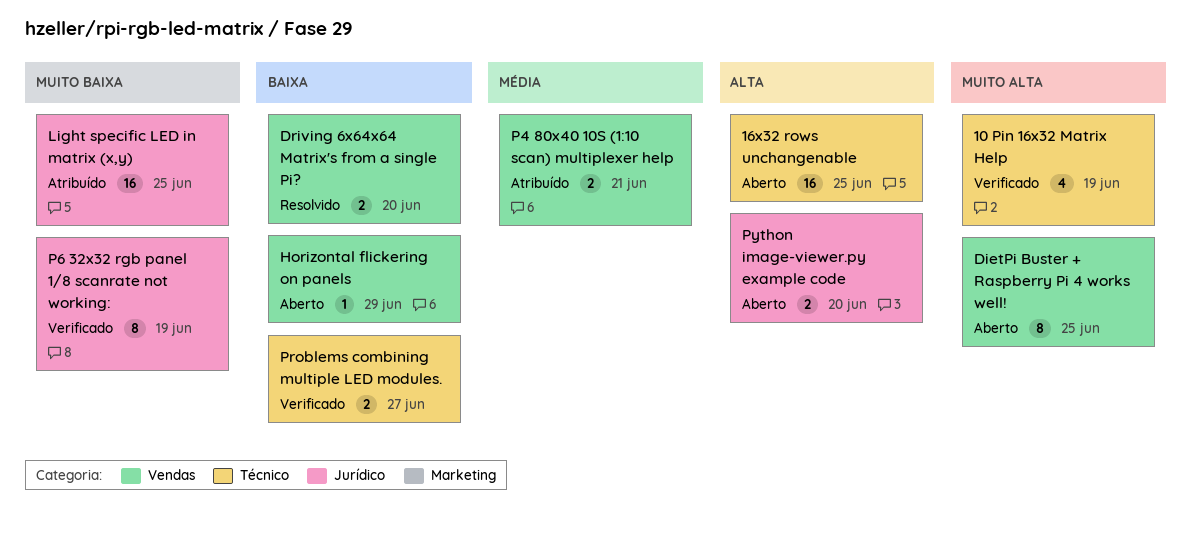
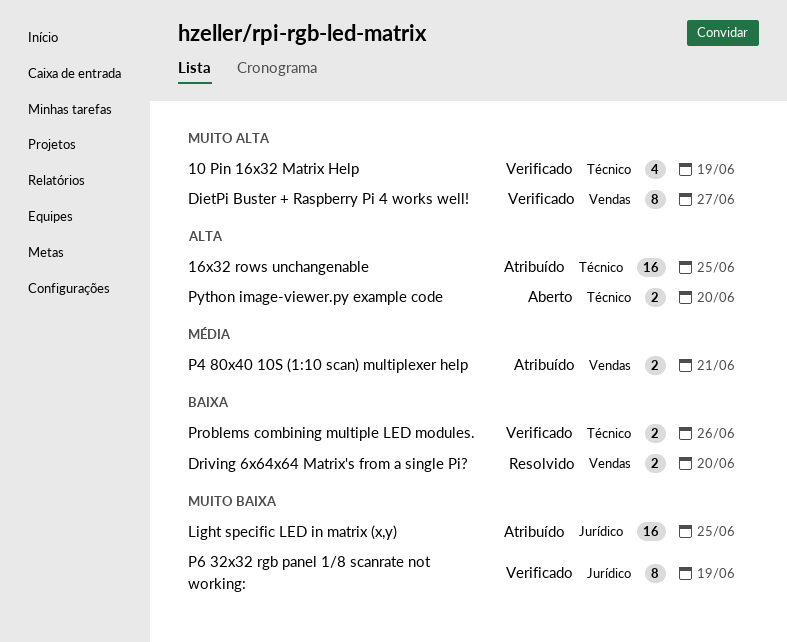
16x32 rows unchangenable, status: Aberto -> Atribuído
DietPi Buster + Raspberry Pi 4 works well!, status: Aberto -> Verificado
DietPi Buster + Raspberry Pi 4 works well!, due: Jun 25 -> Jun 27
Horizontal flickering on panels: present -> none
Problems combining multiple LED modules., due: Jun 27 -> Jun 26
Python image-viewer.py example code, label: Jurídico -> Técnico

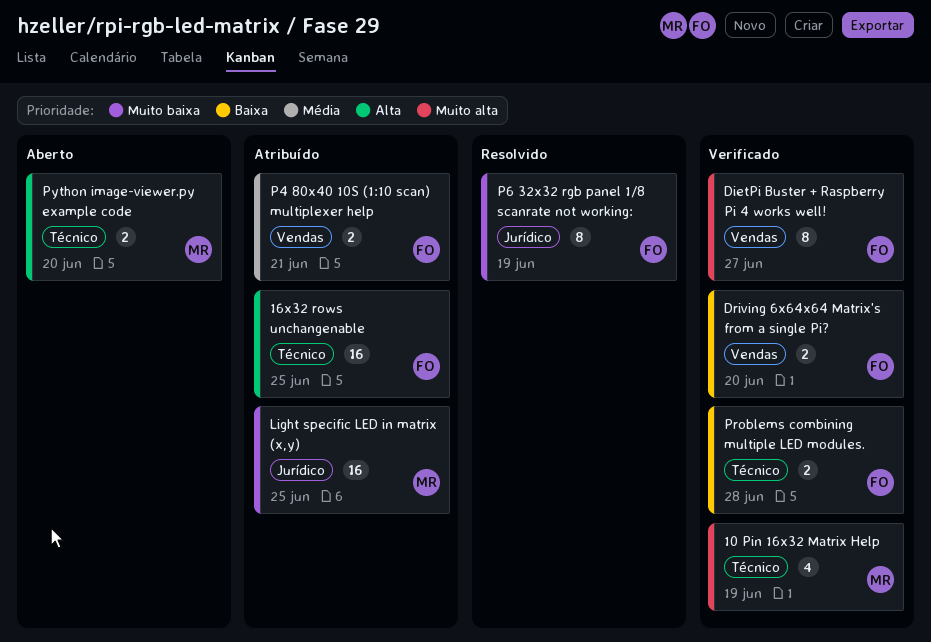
Driving 6x64x64 Matrix's from a single Pi?, status: Resolvido -> Verificado
P6 32x32 rgb panel 1/8 scanrate not working:, status: Verificado -> Resolvido
Problems combining multiple LED modules., due: Jun 26 -> Jun 28

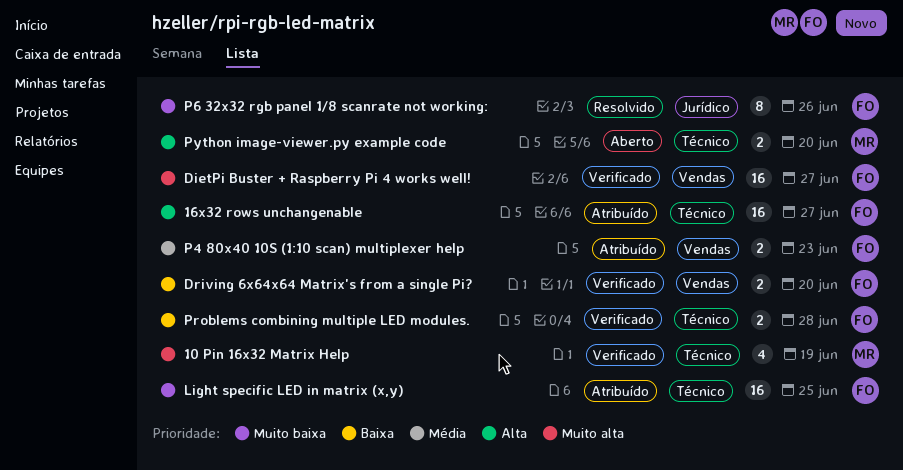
16x32 rows unchangenable, due: Jun 25 -> Jun 27
DietPi Buster + Raspberry Pi 4 works well!, estimate: 8 -> 16
Light specific LED in matrix (x,y), owner: MR -> FO
Light specific LED in matrix (x,y), label: Jurídico -> Técnico
P4 80x40 10S (1:10 scan) multiplexer help, due: Jun 21 -> Jun 23
P6 32x32 rgb panel 1/8 scanrate not working:, due: Jun 19 -> Jun 26

